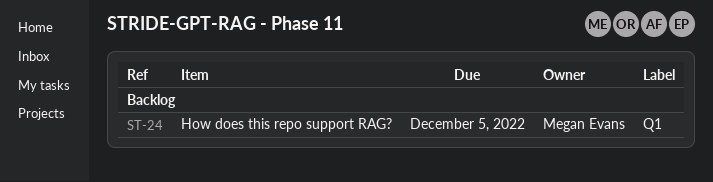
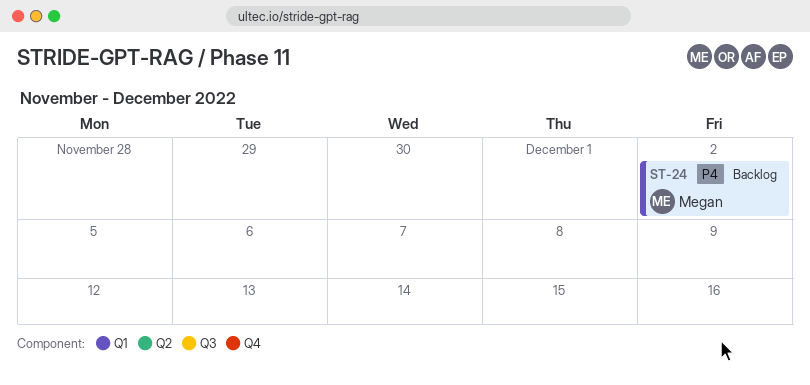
ST-24, due: Dec 5 -> Dec 2

